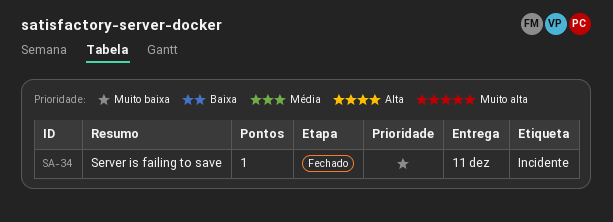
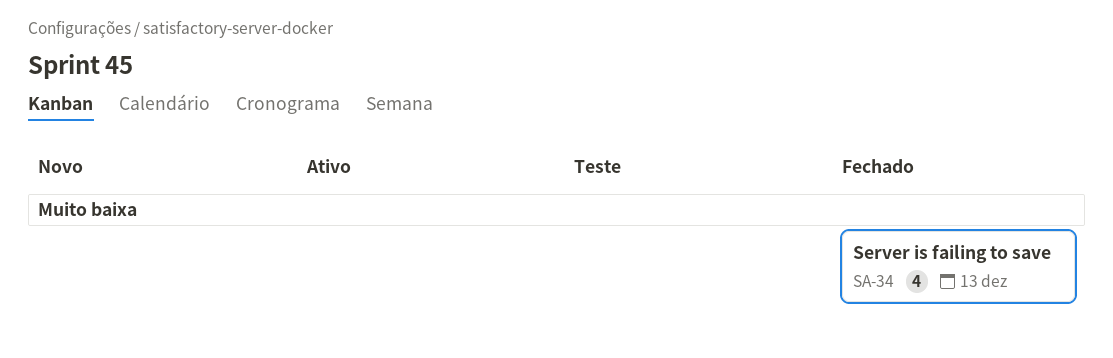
SA-34, estimate: 1 -> 4
SA-34, due: Dec 11 -> Dec 13

